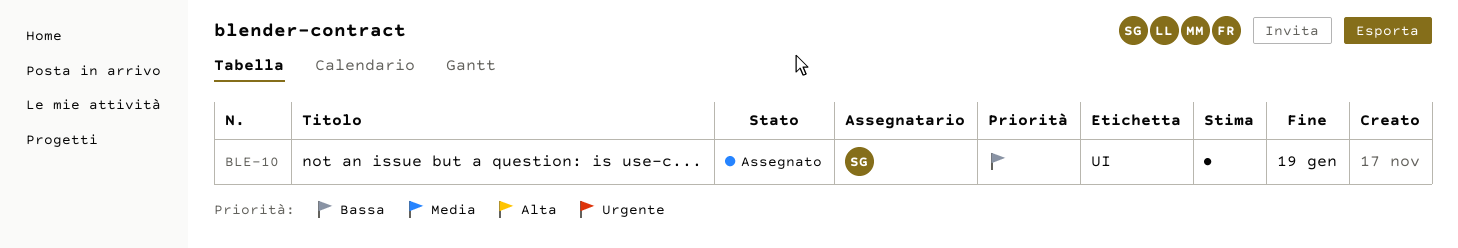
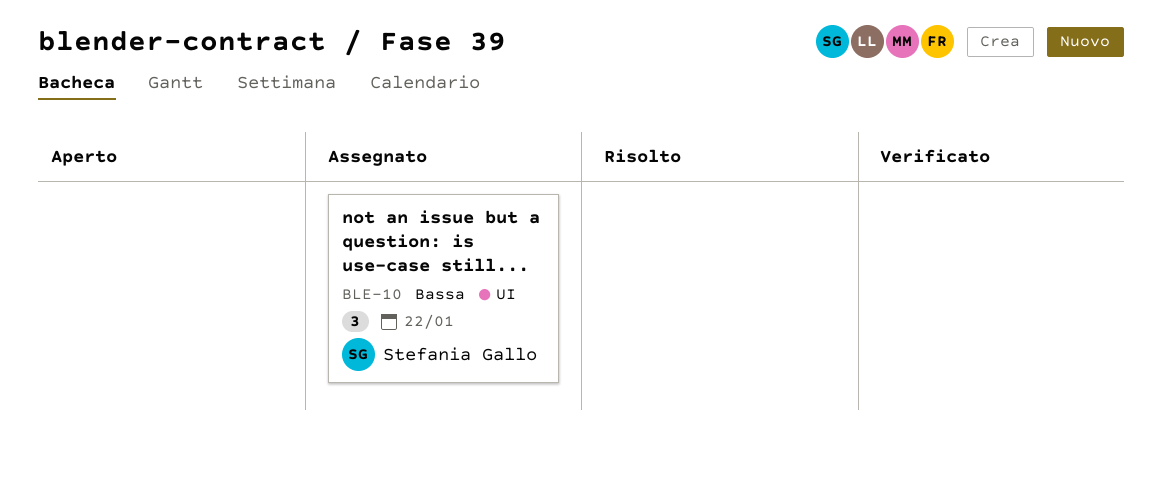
BLE-10, estimate: 1 -> 3
BLE-10, due: Jan 19 -> Jan 22

